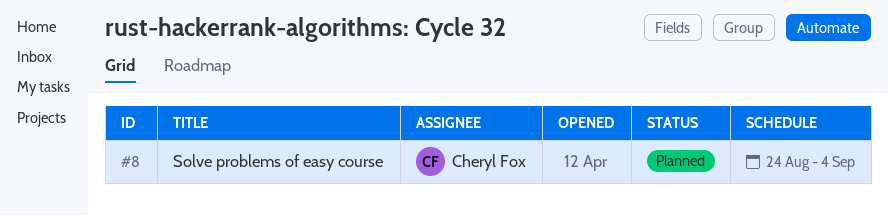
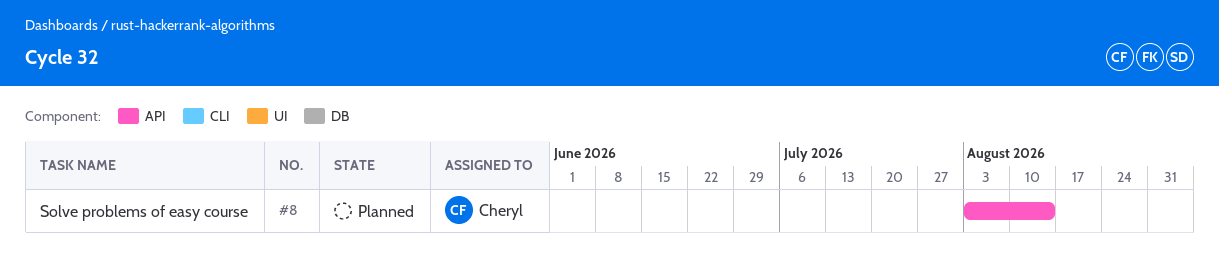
#8, start: Aug 24 -> Aug 3
#8, due: Sep 4 -> Aug 14

